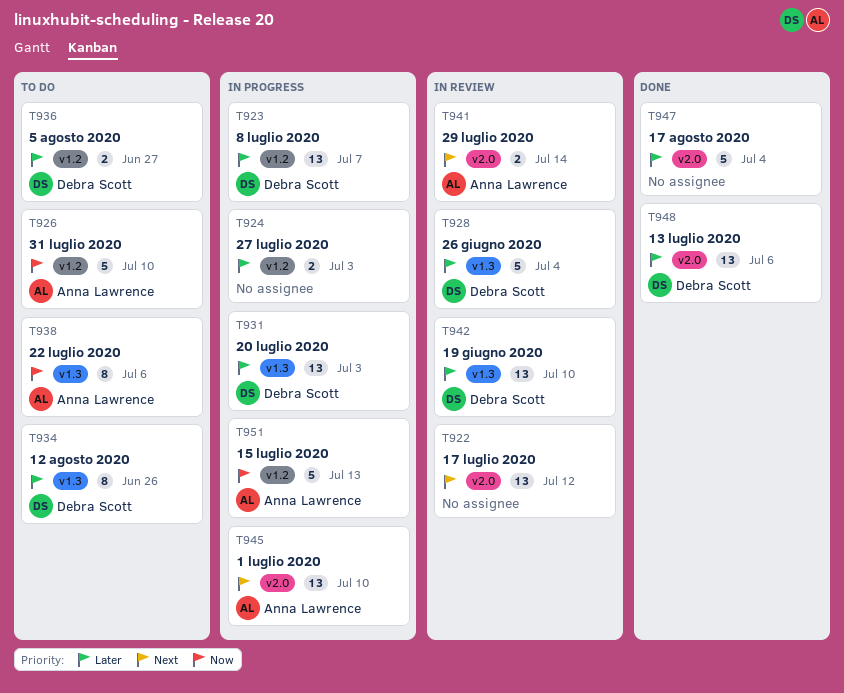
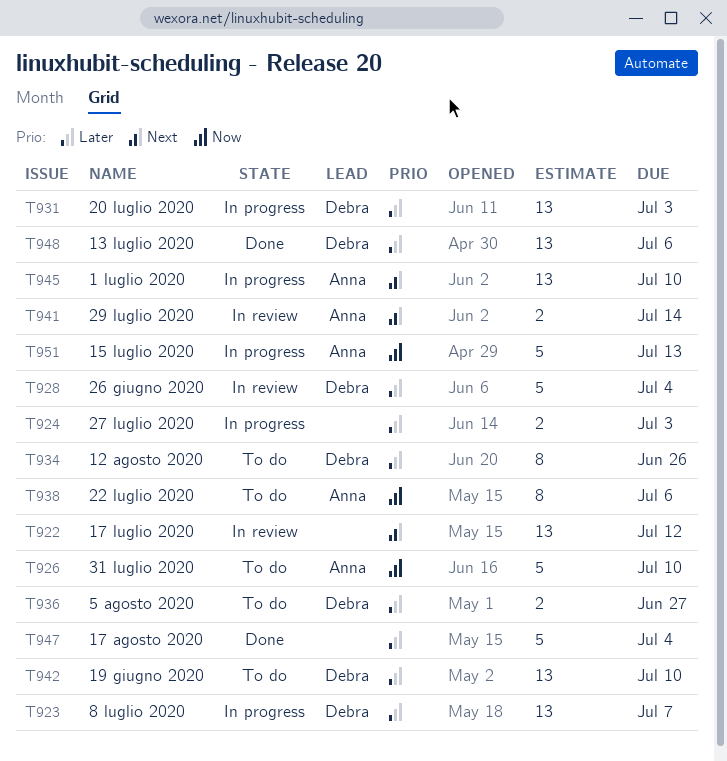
T942, status: In review -> To do

